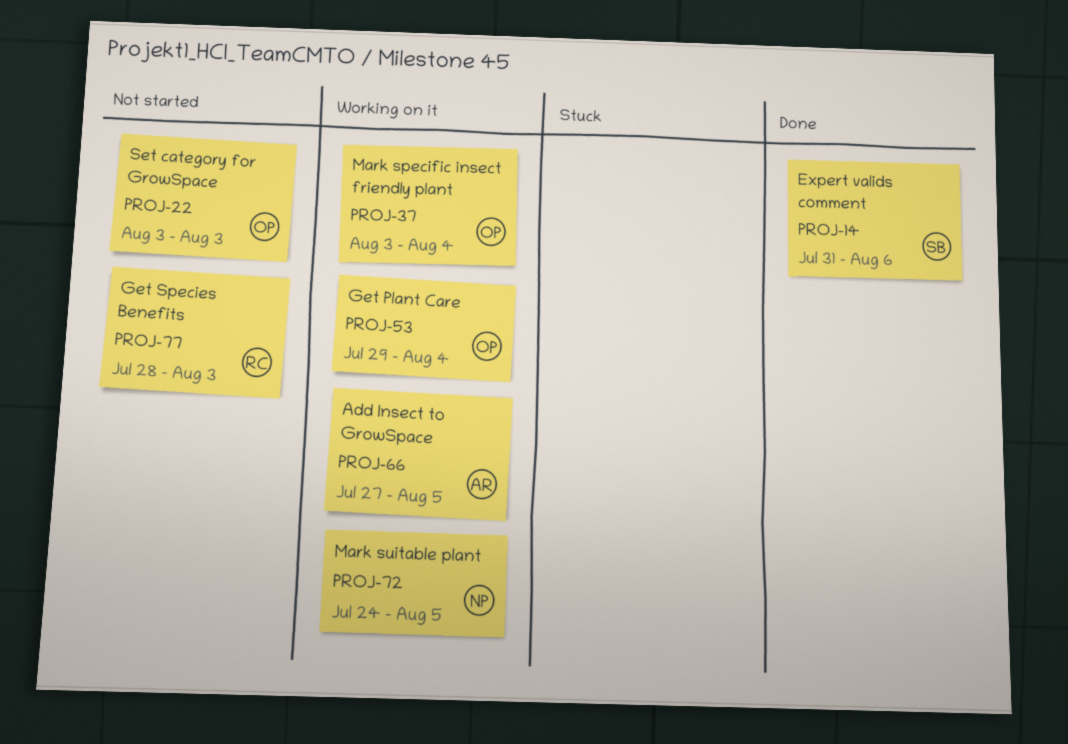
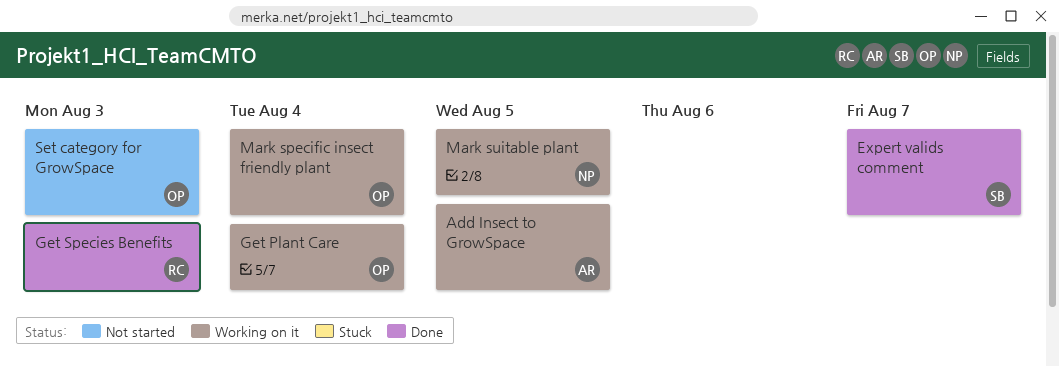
Expert valids comment, due: Aug 6 -> Aug 7
Get Species Benefits, status: Not started -> Done

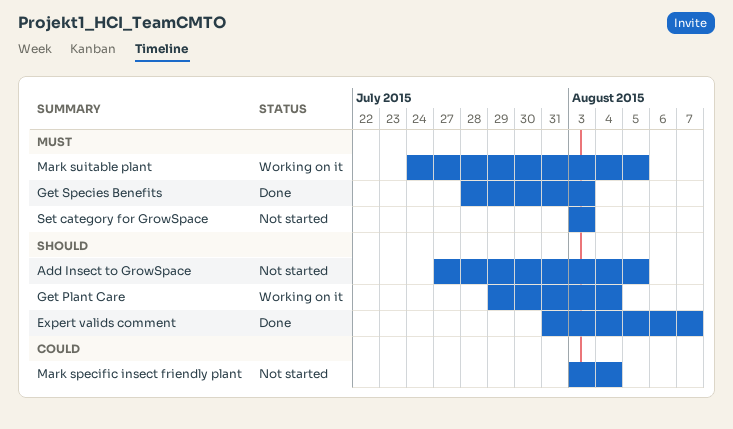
Add Insect to GrowSpace, status: Working on it -> Not started
Mark specific insect friendly plant, status: Working on it -> Not started

